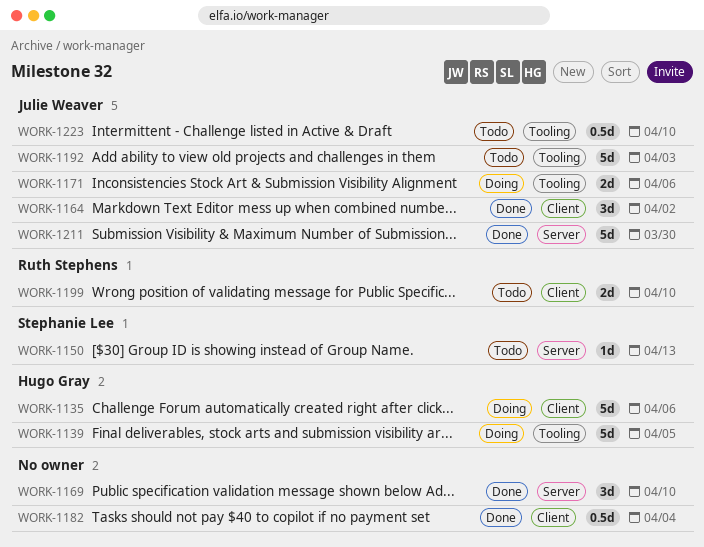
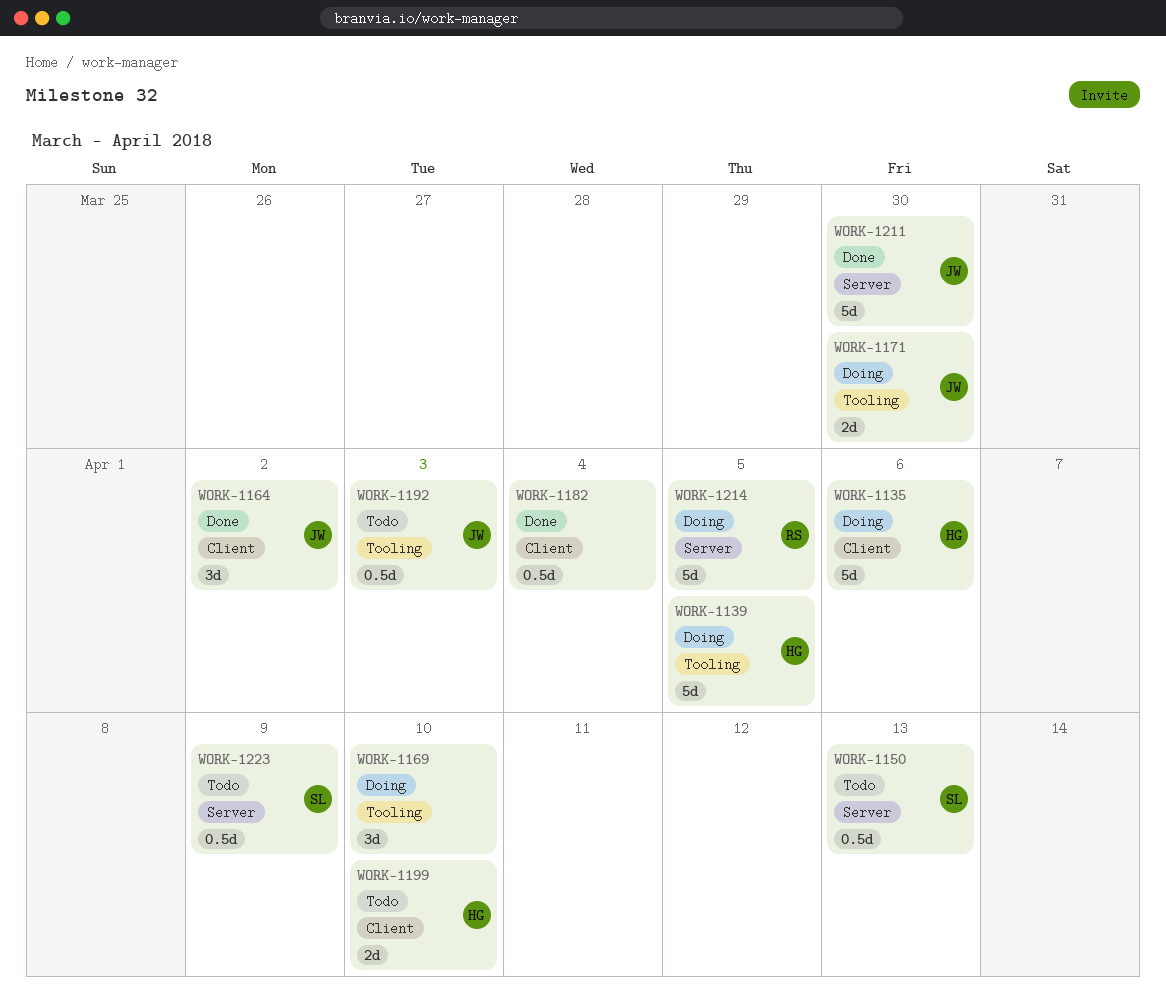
WORK-1150, estimate: 1d -> 0.5d
WORK-1169, status: Done -> Doing
WORK-1169, label: Server -> Tooling
WORK-1171, due: Apr 6 -> Mar 30
WORK-1192, estimate: 5d -> 0.5d
WORK-1199, owner: Ruth Stephens -> Hugo Gray
WORK-1214: none -> present
WORK-1223, owner: Julie Weaver -> Stephanie Lee
WORK-1223, label: Tooling -> Server
WORK-1223, due: Apr 10 -> Apr 9

